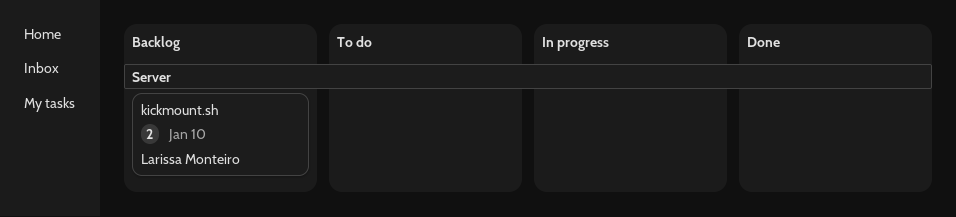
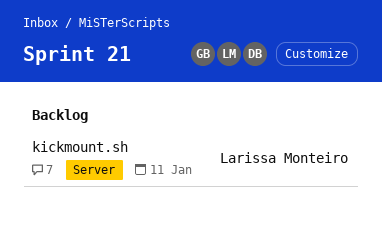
kickmount.sh, due: Jan 10 -> Jan 11

